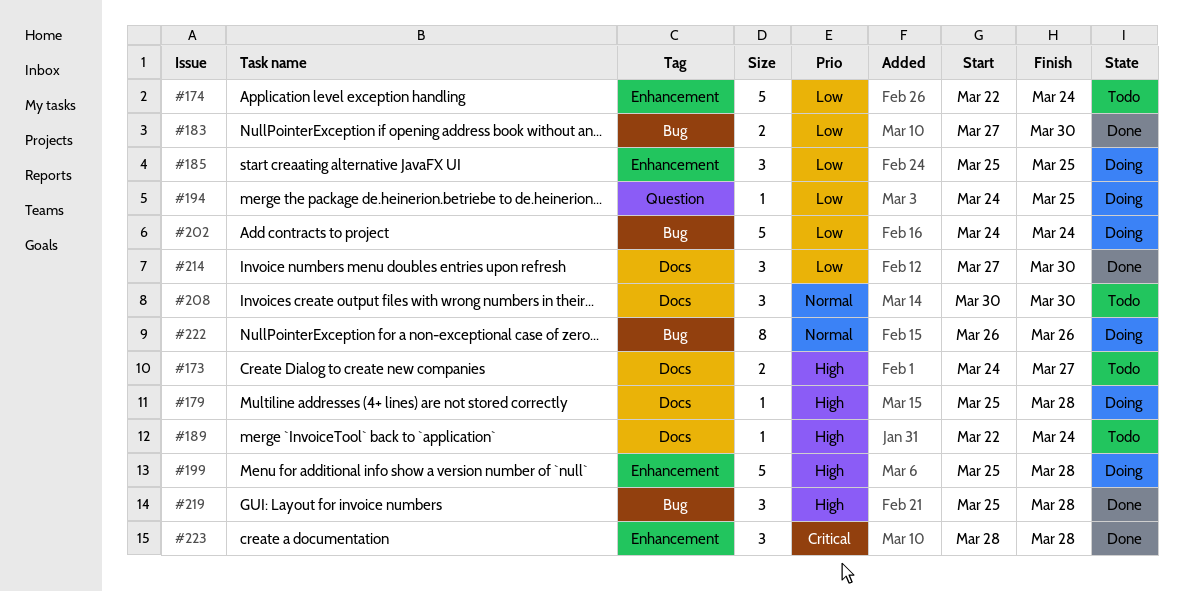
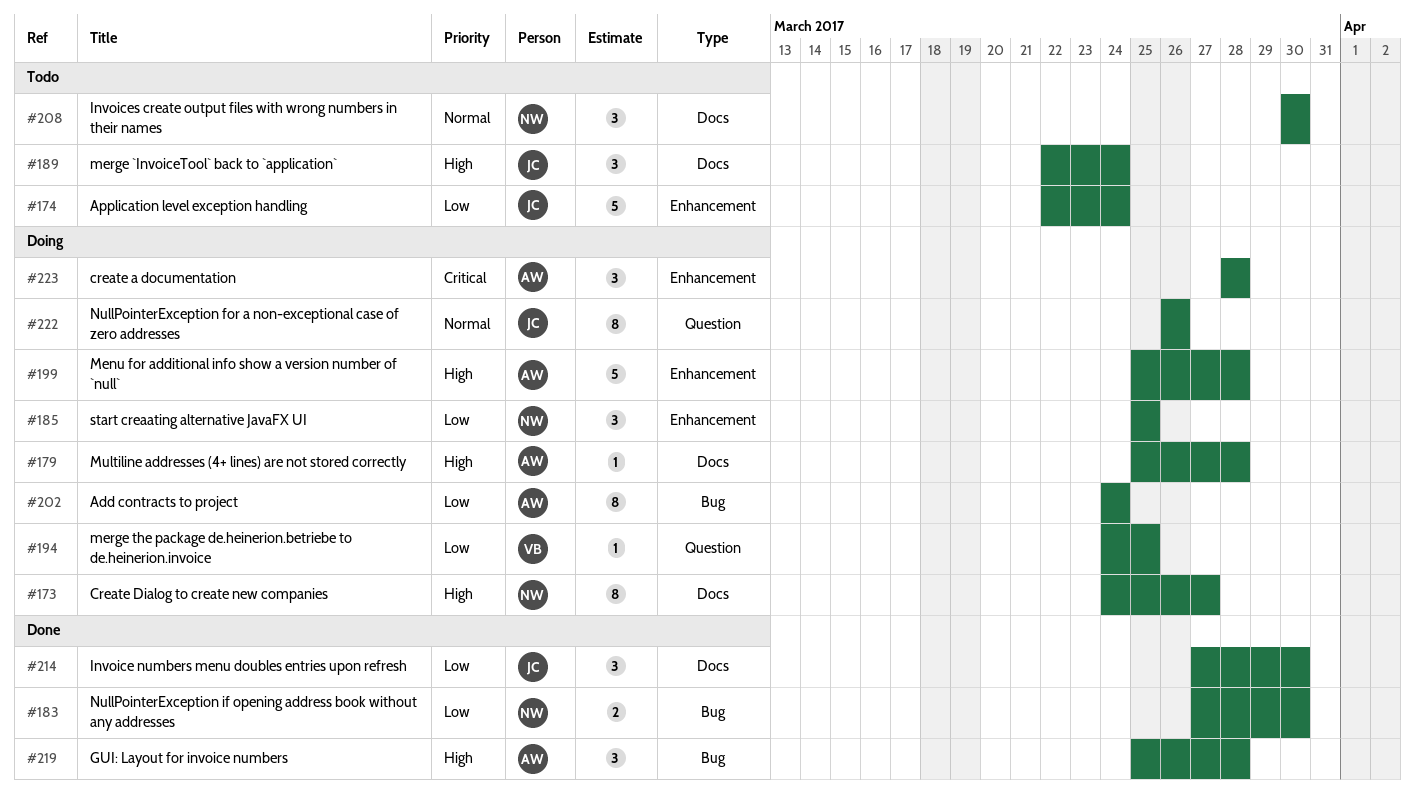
#173, status: Todo -> Doing
#173, estimate: 2 -> 8
#189, estimate: 1 -> 3
#202, estimate: 5 -> 8
#222, label: Bug -> Question
#223, status: Done -> Doing

